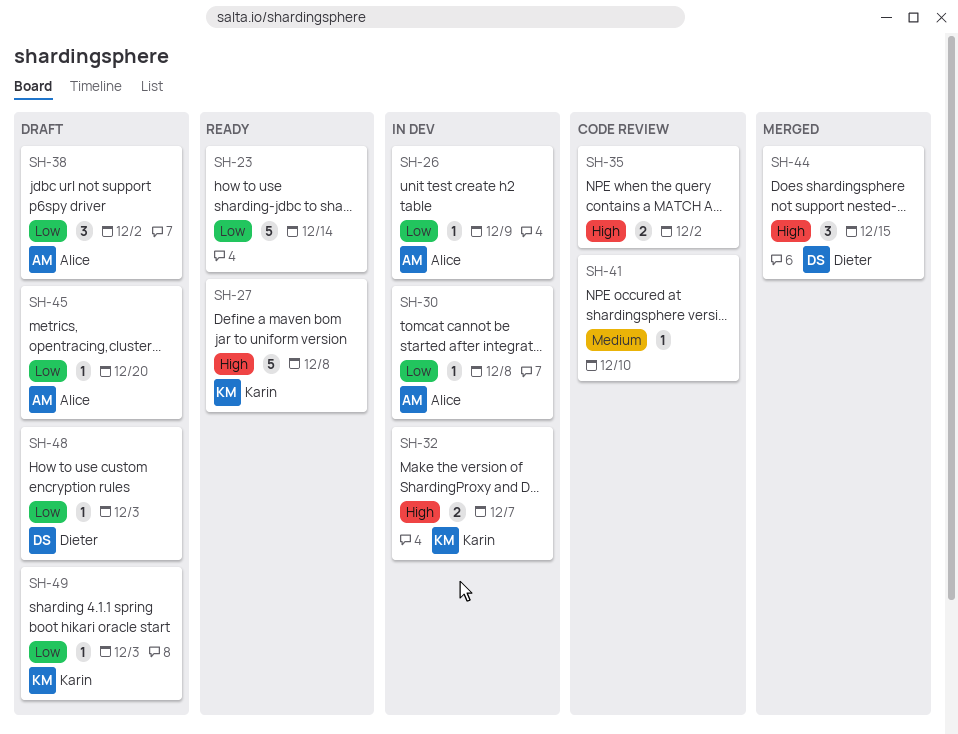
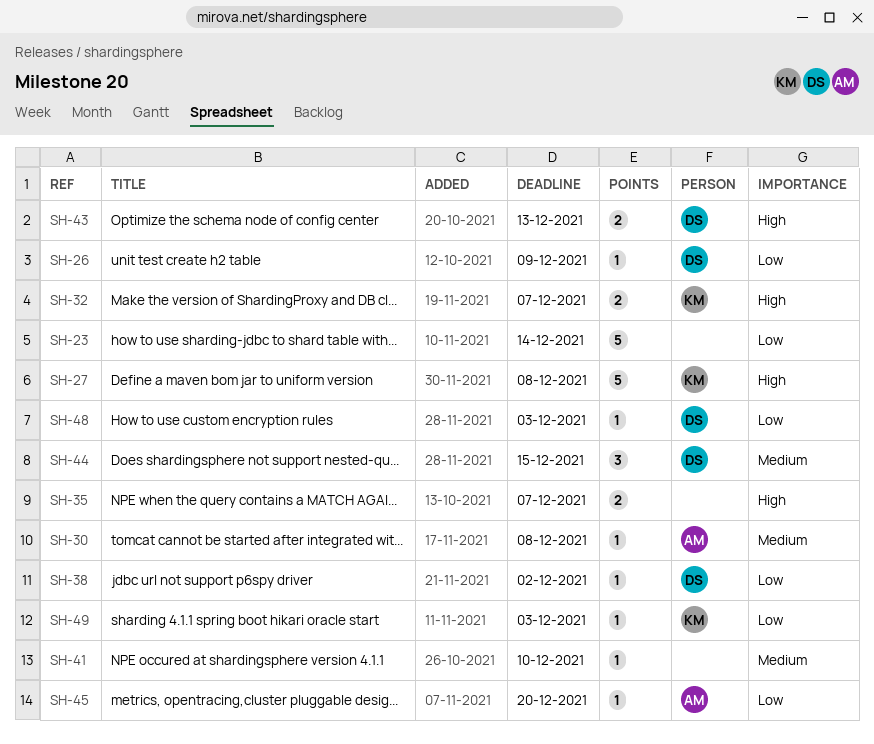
SH-26, owner: Alice -> Dieter
SH-30, priority: Low -> Medium
SH-35, due: Dec 2 -> Dec 7
SH-38, owner: Alice -> Dieter
SH-38, estimate: 3 -> 1
SH-43: none -> present
SH-44, priority: High -> Medium

